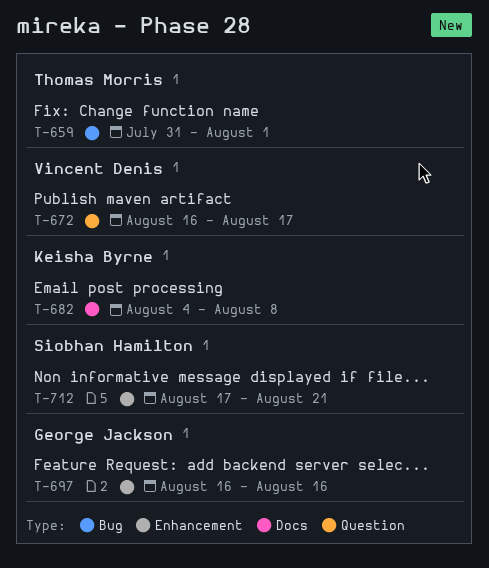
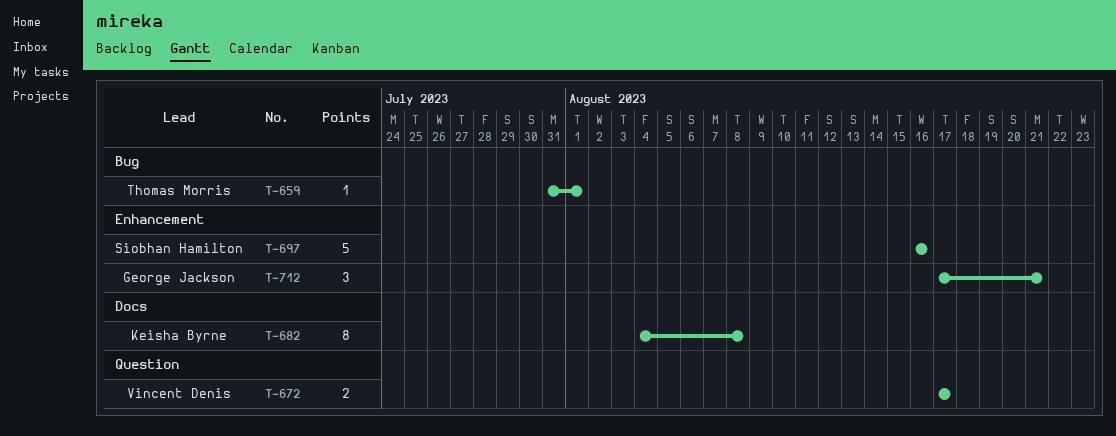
T-672, start: Aug 16 -> Aug 17
T-697, owner: George Jackson -> Siobhan Hamilton
T-712, owner: Siobhan Hamilton -> George Jackson

